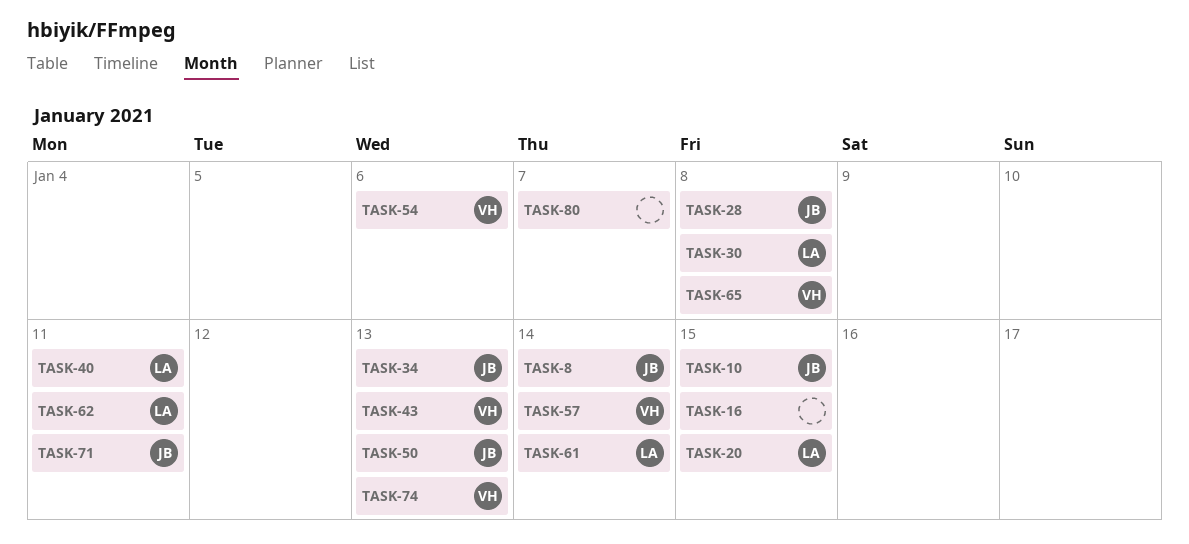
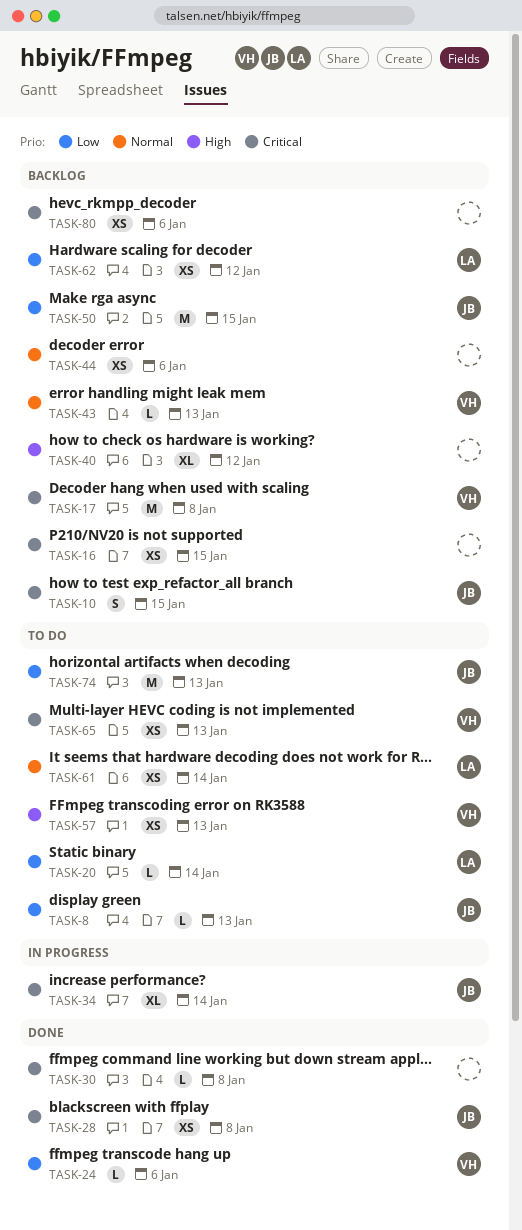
TASK-8, due: Jan 14 -> Jan 13
TASK-17: none -> present
TASK-20, due: Jan 15 -> Jan 14
TASK-24: none -> present
TASK-30, owner: LA -> none
TASK-34, due: Jan 13 -> Jan 14
TASK-40, owner: LA -> none
TASK-40, due: Jan 11 -> Jan 12
TASK-44: none -> present
TASK-50, due: Jan 13 -> Jan 15
TASK-54: present -> none
TASK-57, due: Jan 14 -> Jan 13
TASK-62, due: Jan 11 -> Jan 12
TASK-65, due: Jan 8 -> Jan 13
TASK-71: present -> none
TASK-74, owner: VH -> JB
TASK-80, due: Jan 7 -> Jan 6

